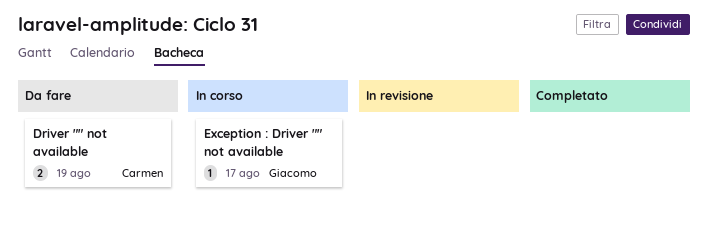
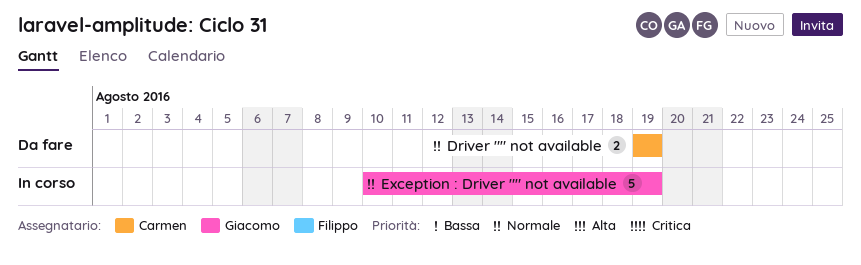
Exception : Driver "" not available, estimate: 1 -> 5
Exception : Driver "" not available, due: Aug 17 -> Aug 19

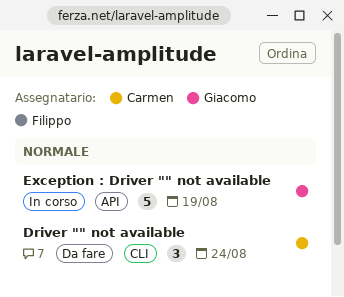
Driver "" not available, estimate: 2 -> 3
Driver "" not available, due: Aug 19 -> Aug 24

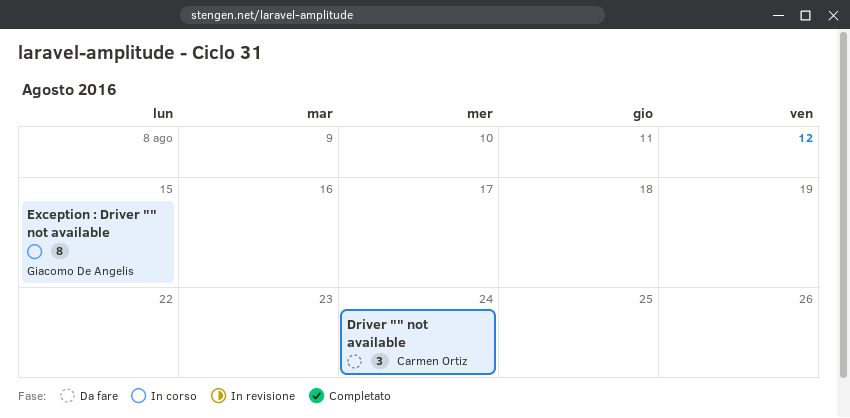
Exception : Driver "" not available, estimate: 5 -> 8
Exception : Driver "" not available, due: Aug 19 -> Aug 15

